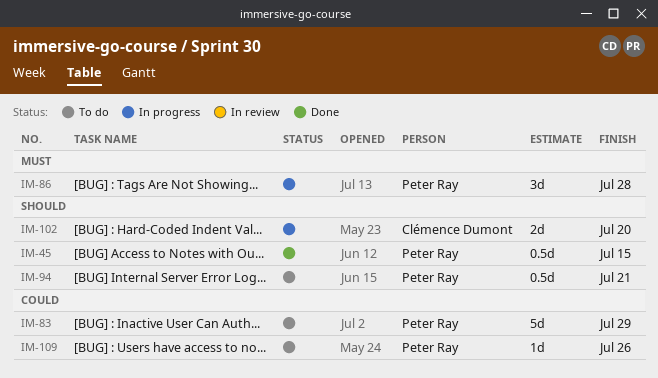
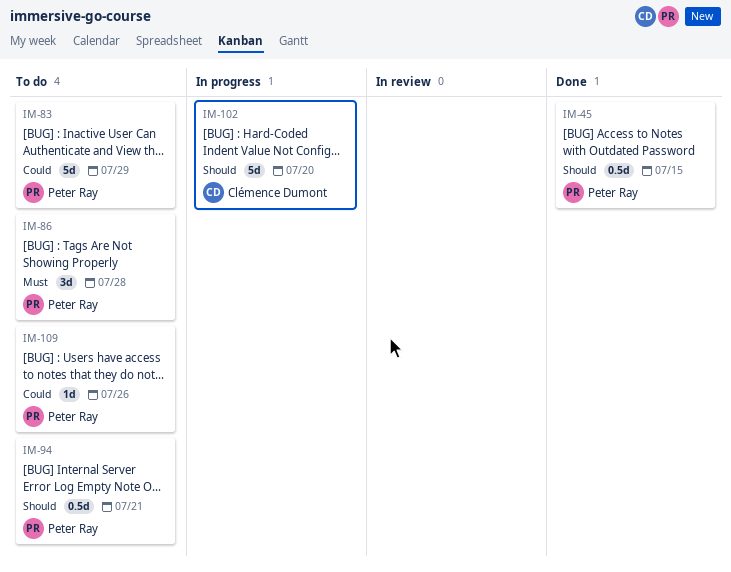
IM-86, status: In progress -> To do
IM-102, estimate: 2d -> 5d

